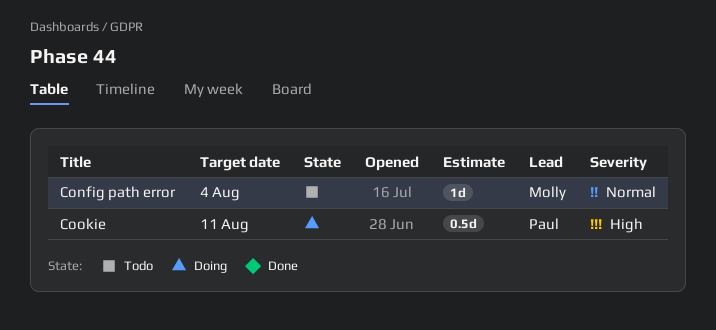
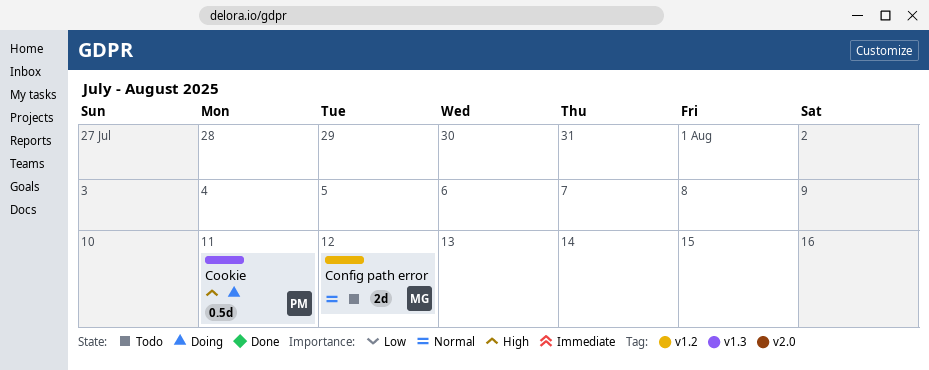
Config path error, estimate: 1d -> 2d
Config path error, due: Aug 4 -> Aug 12

